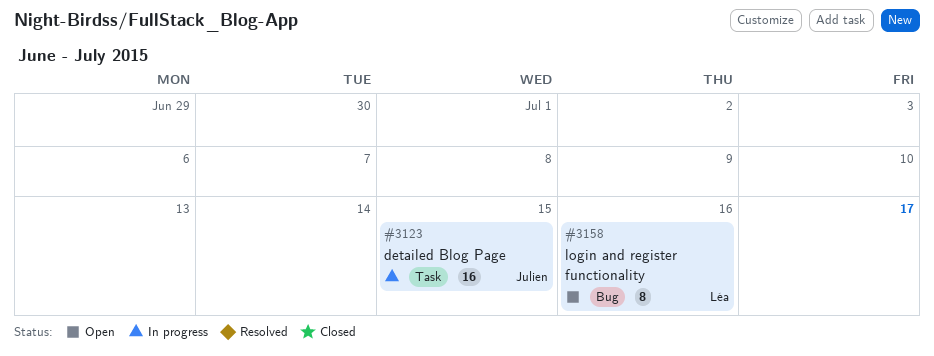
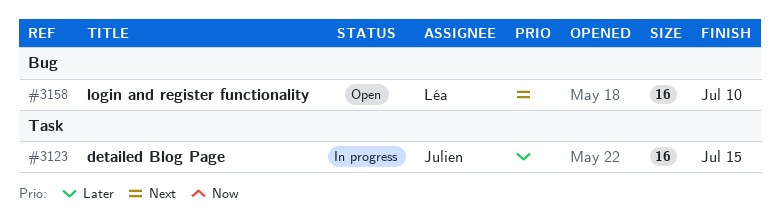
#3158, estimate: 8 -> 16
#3158, due: Jul 16 -> Jul 10

